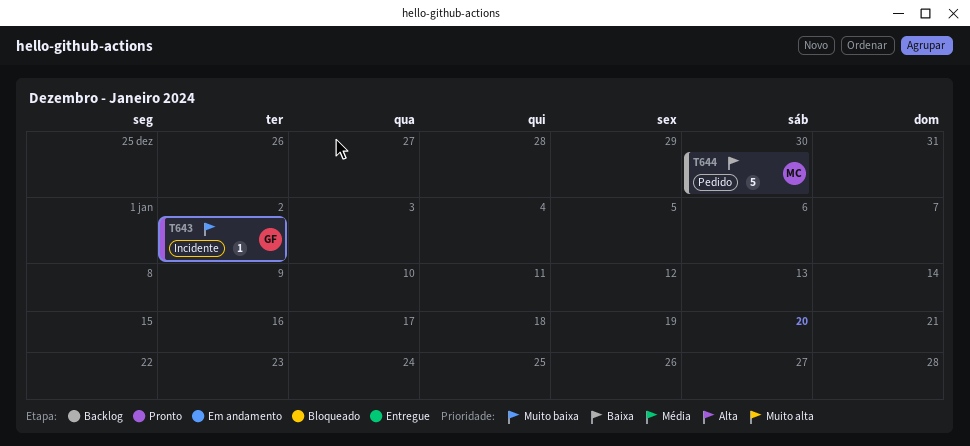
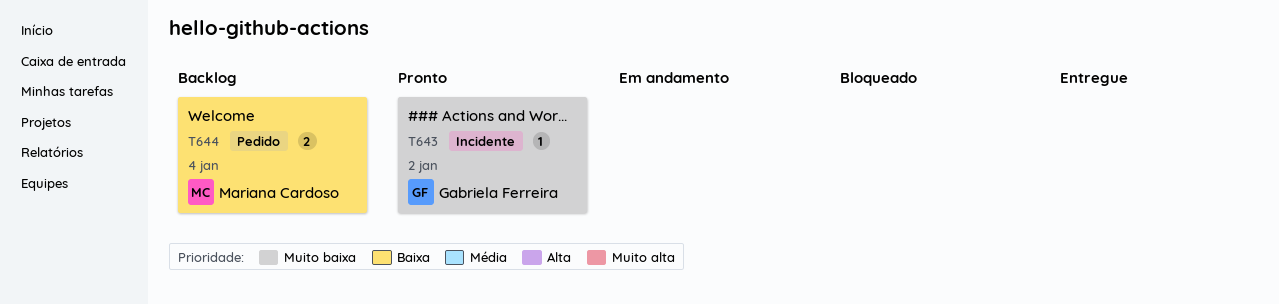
T644, estimate: 5 -> 2
T644, due: Dec 30 -> Jan 4

